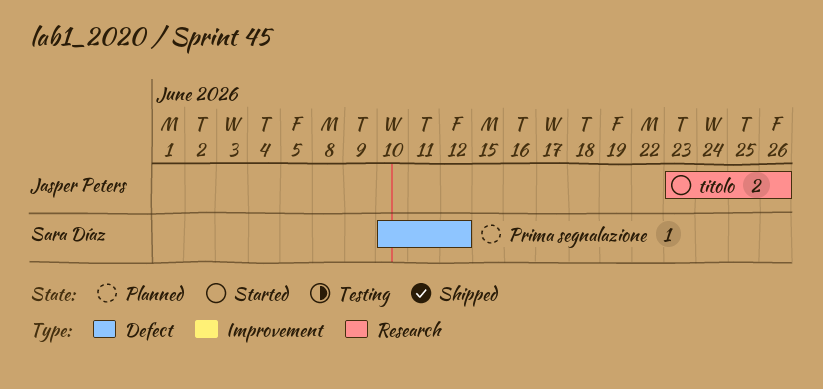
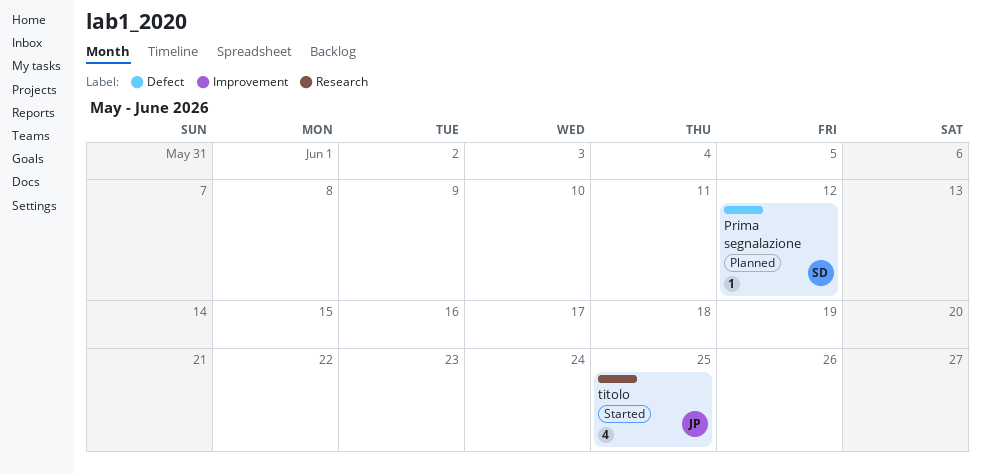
titolo, estimate: 2 -> 4
titolo, due: Jun 26 -> Jun 25

